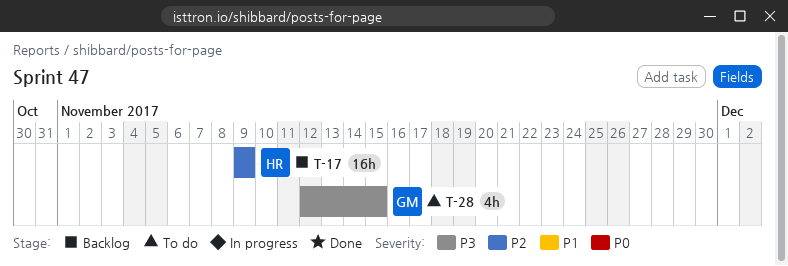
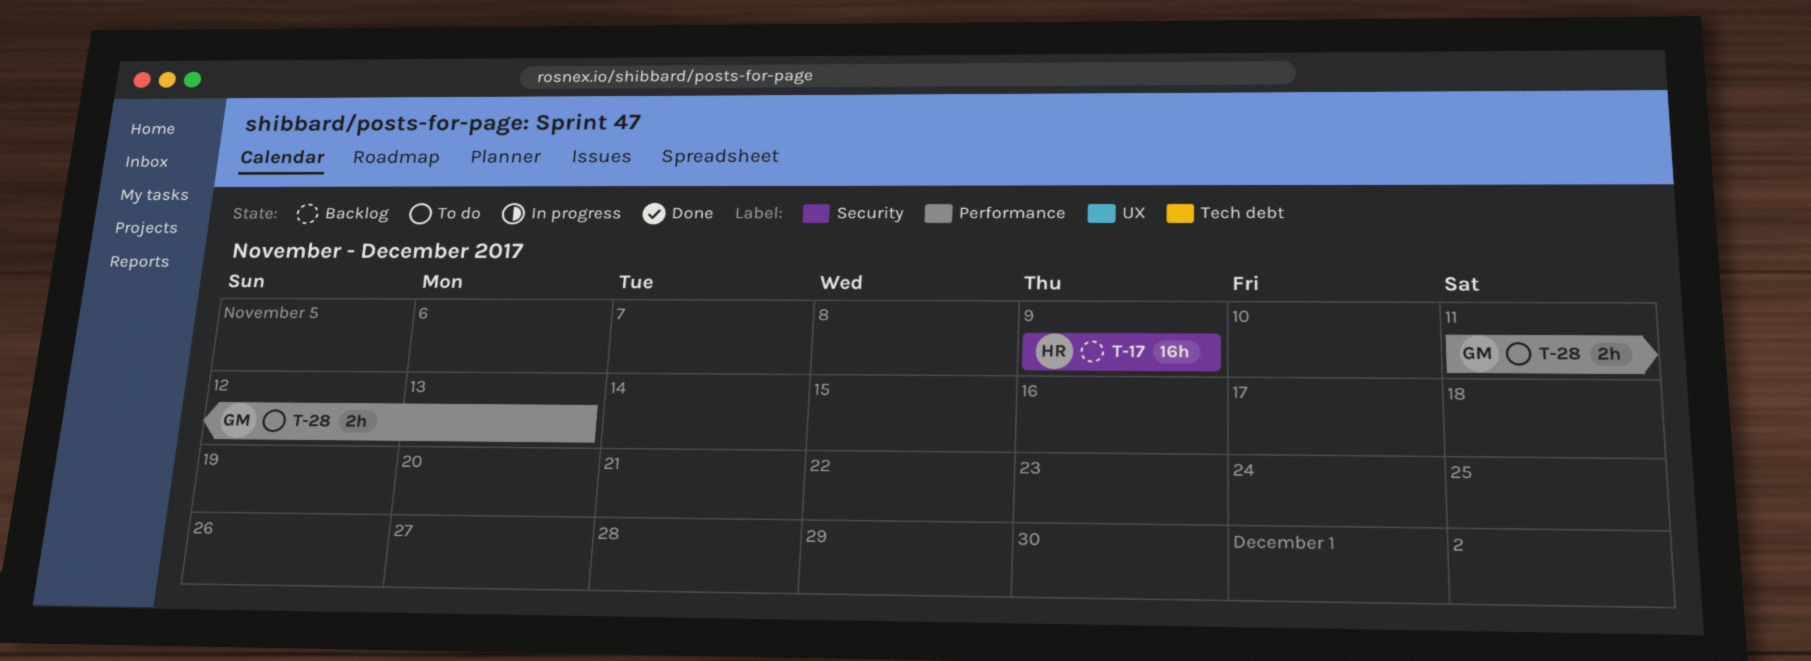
T-28, estimate: 4h -> 2h
T-28, start: Nov 12 -> Nov 11
T-28, due: Nov 15 -> Nov 13

